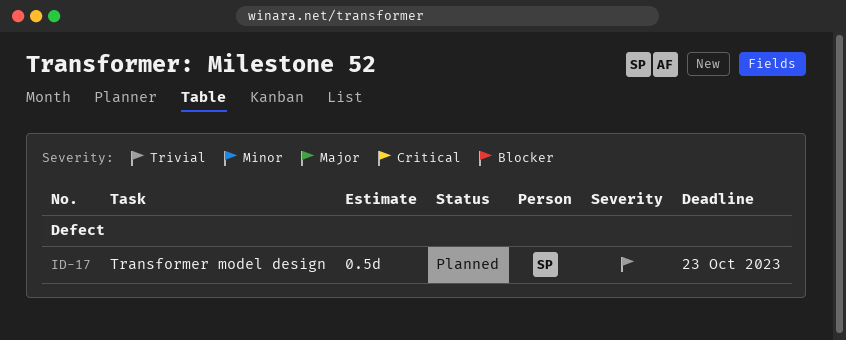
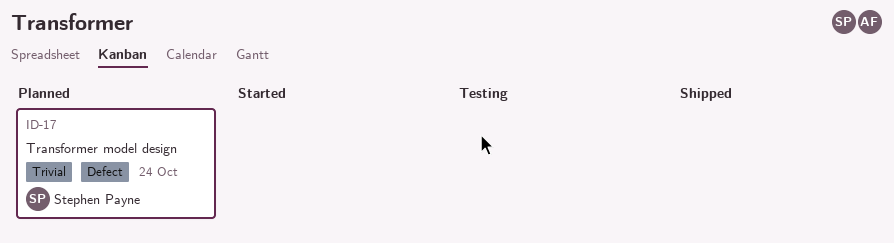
ID-17, due: Oct 23 -> Oct 24

